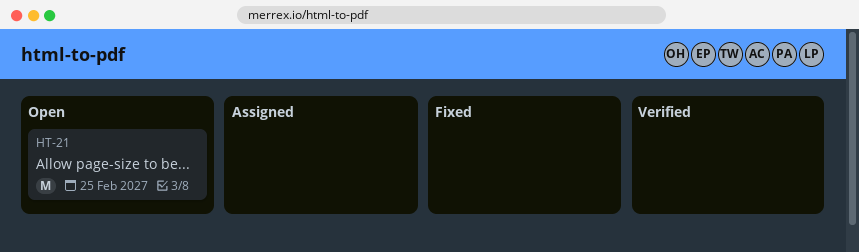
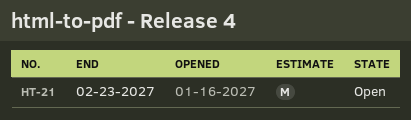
HT-21, due: Feb 25 -> Feb 23

